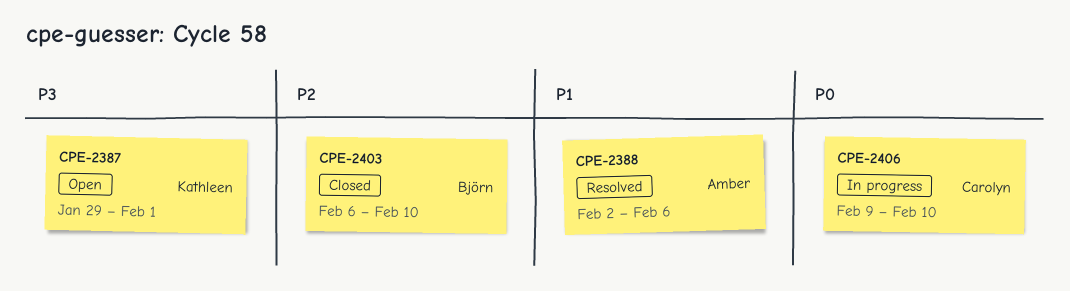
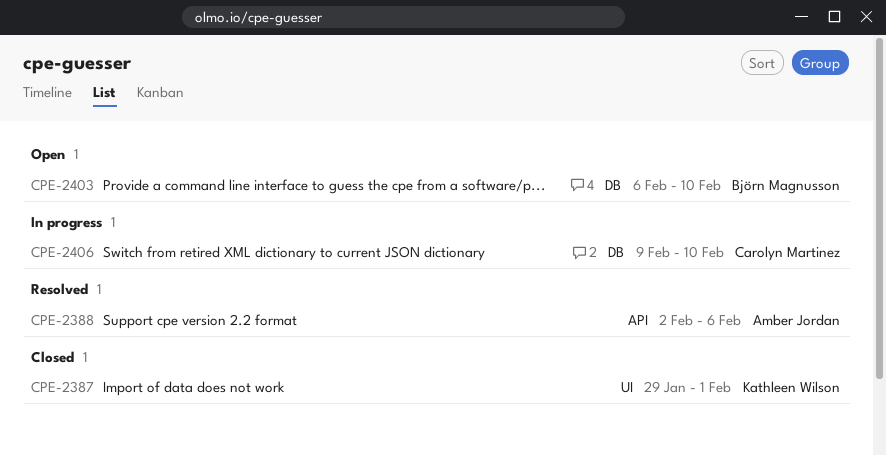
CPE-2387, status: Open -> Closed
CPE-2403, status: Closed -> Open

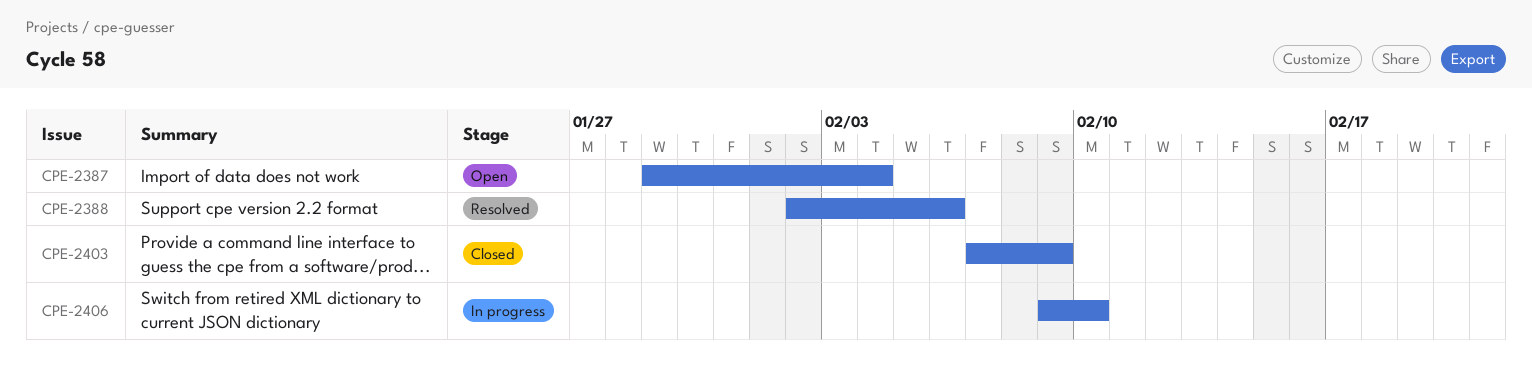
CPE-2387, status: Closed -> Open
CPE-2387, due: Feb 1 -> Feb 4
CPE-2403, status: Open -> Closed
CPE-2403, start: Feb 6 -> Feb 7
CPE-2403, due: Feb 10 -> Feb 9

